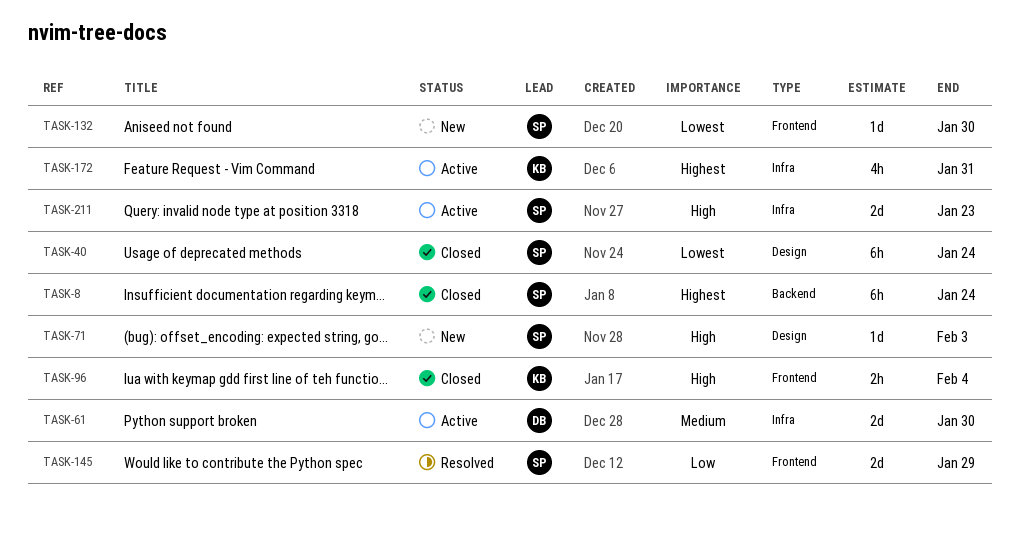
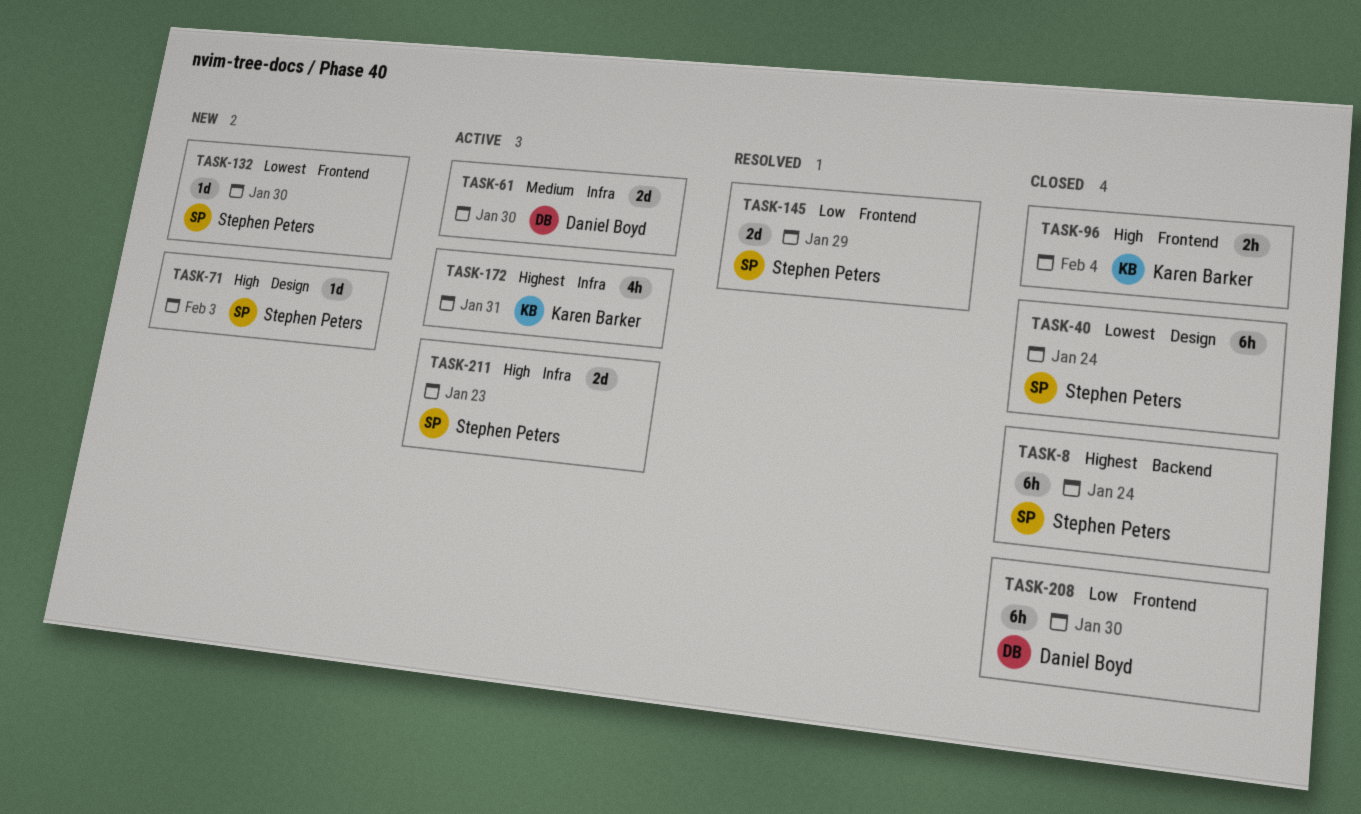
TASK-208: none -> present

